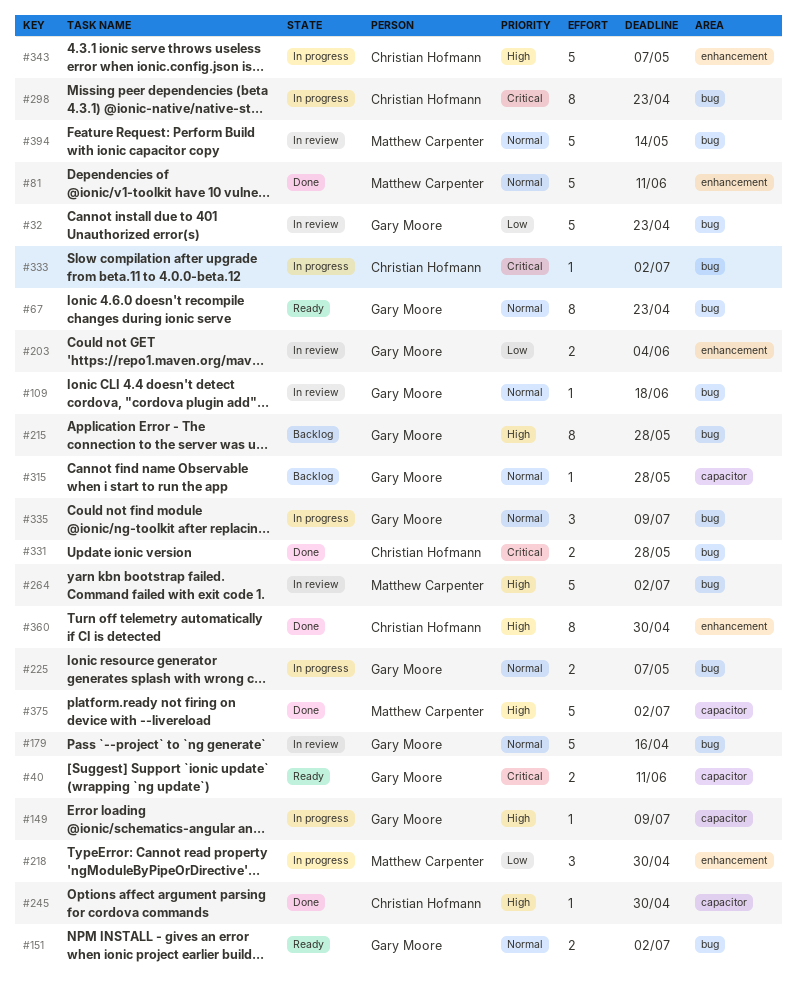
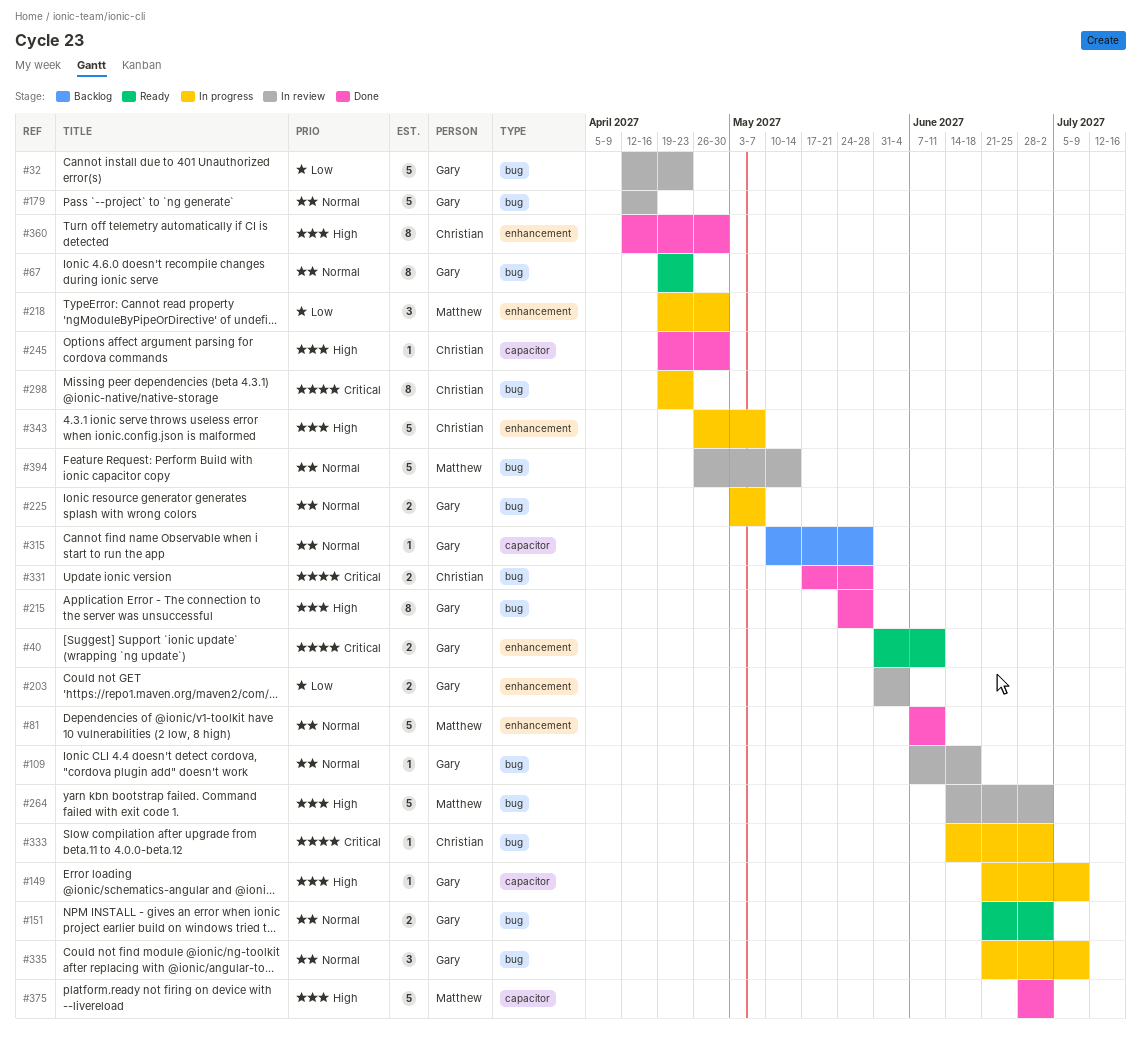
#40, label: capacitor -> enhancement
#215, status: Backlog -> Done

